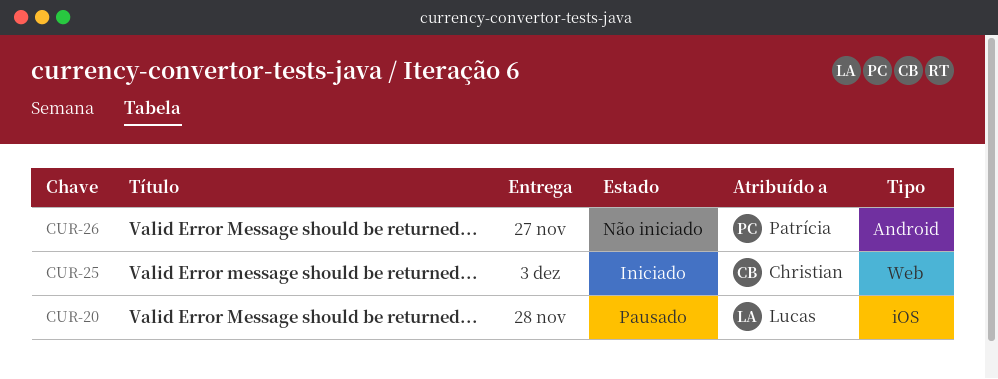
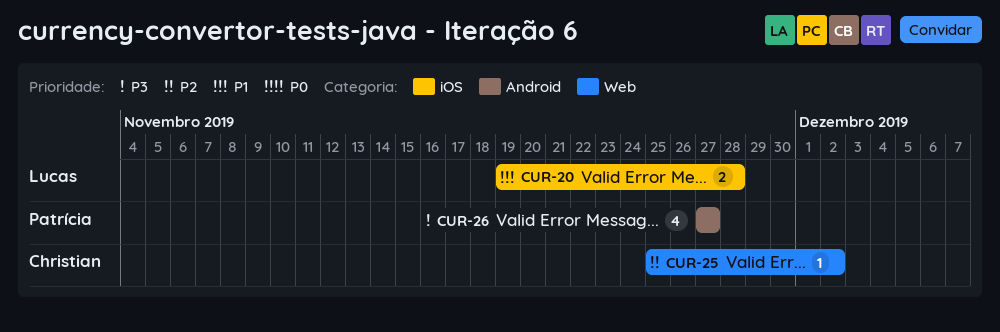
CUR-25, due: Dec 3 -> Dec 2

